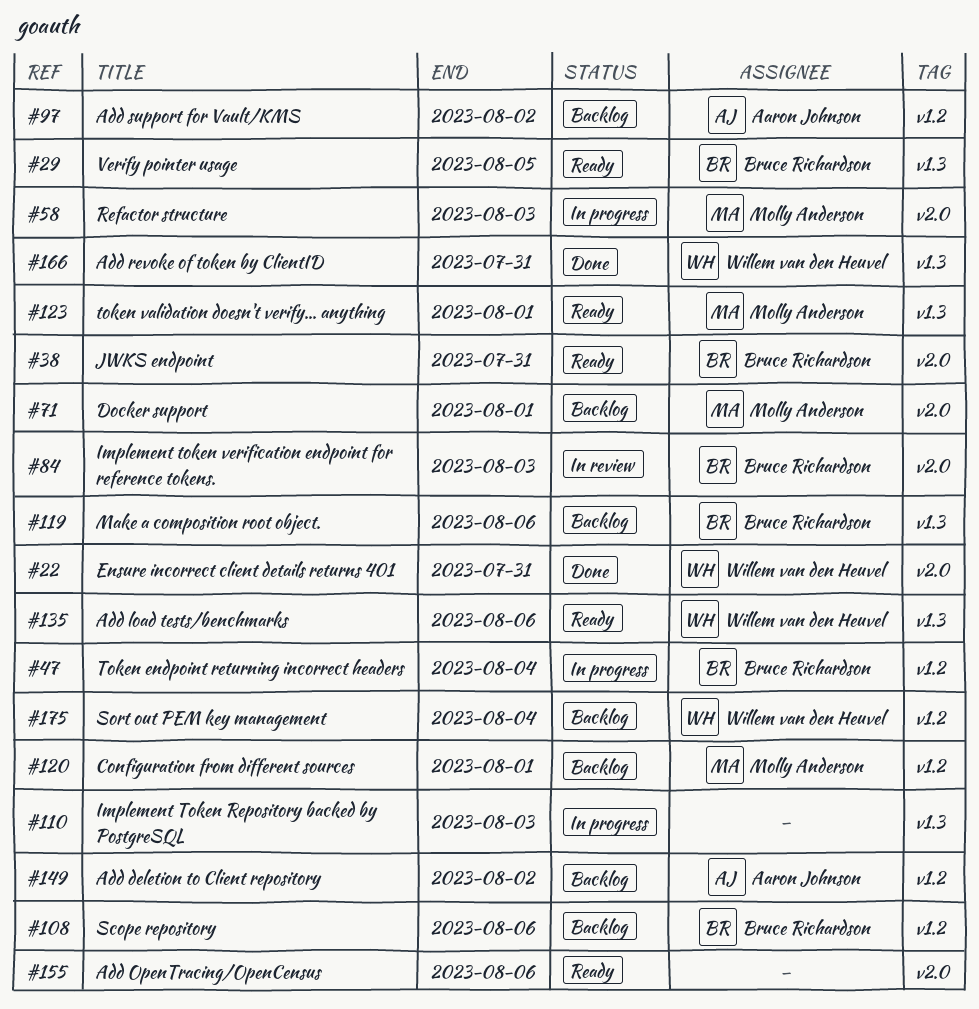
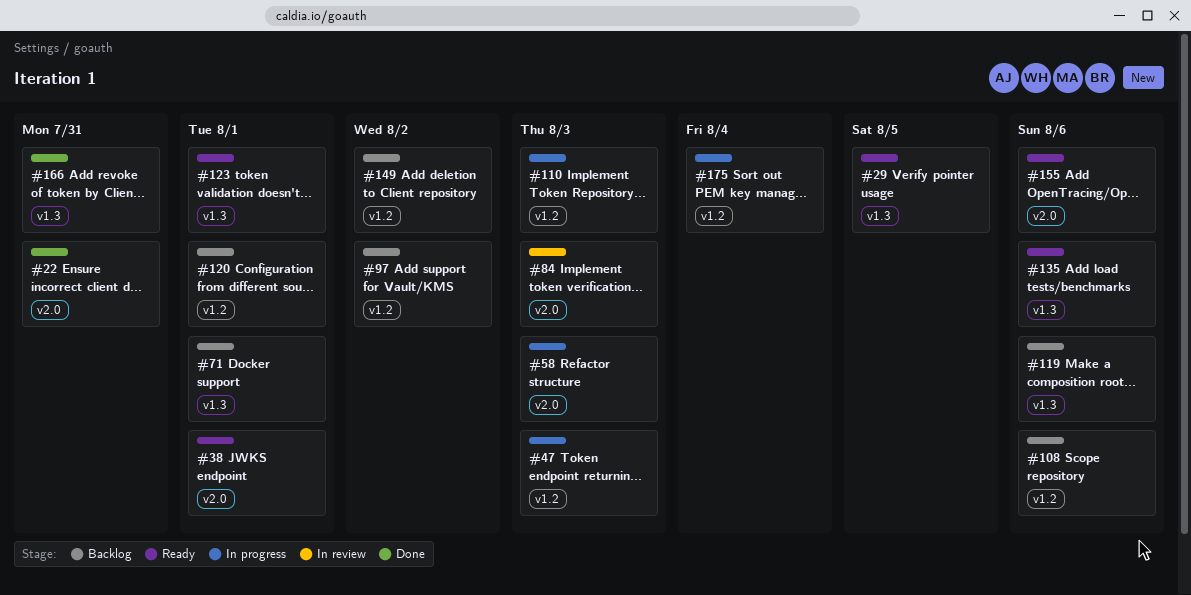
#38, due: Jul 31 -> Aug 1
#47, due: Aug 4 -> Aug 3
#71, label: v2.0 -> v1.3
#110, label: v1.3 -> v1.2
#175, status: Backlog -> In progress

